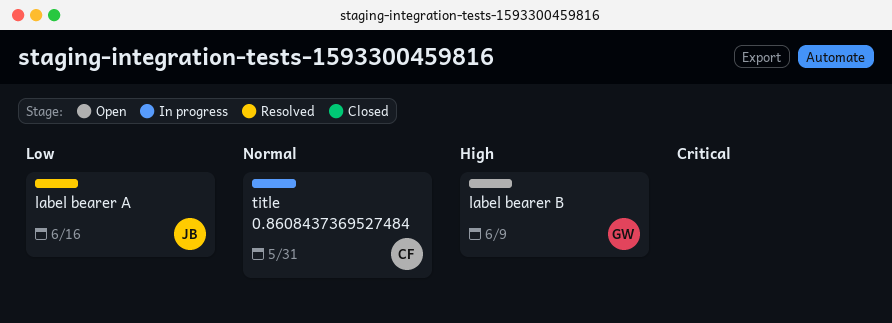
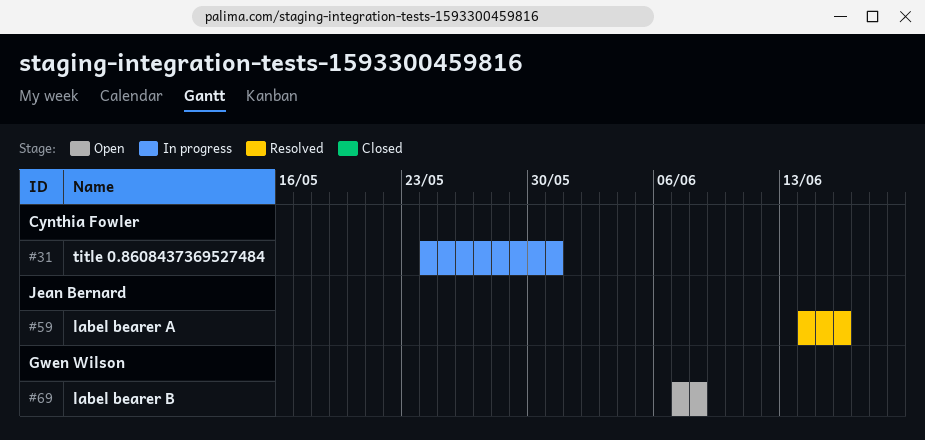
label bearer B, due: Jun 9 -> Jun 8

